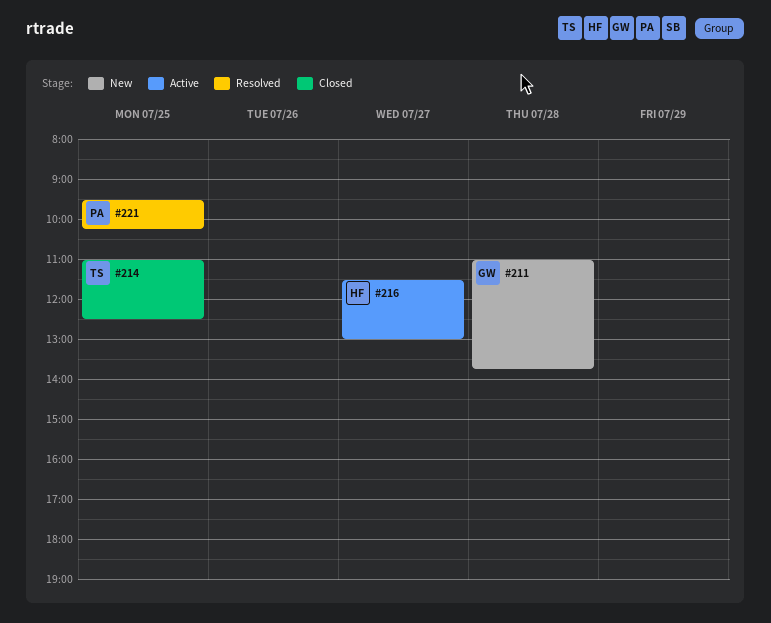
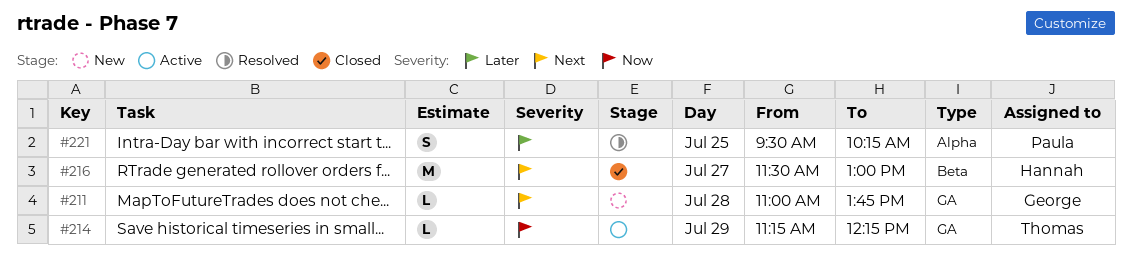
#214, status: Closed -> Active
#214, day: Jul 25 -> Jul 29
#214, begins: 11:00 -> 11:15
#214, ends: 12:30 -> 12:15
#216, status: Active -> Closed

